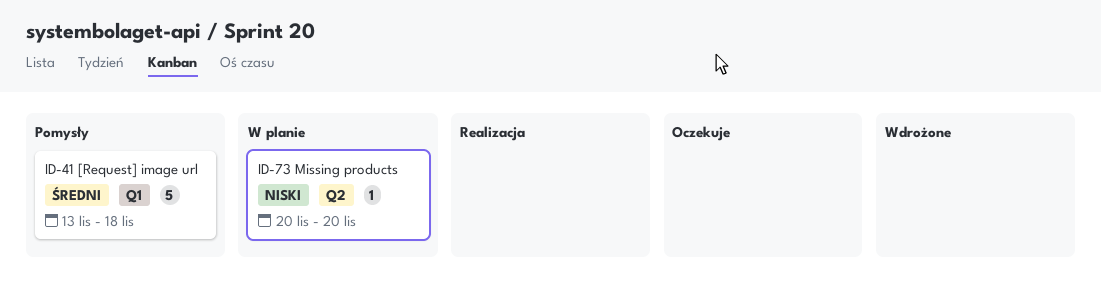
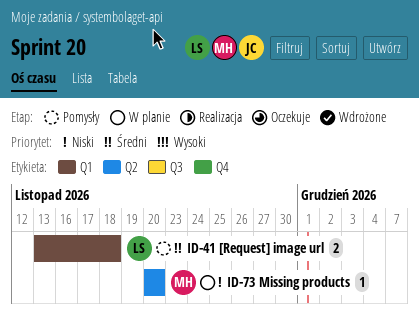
ID-41, estimate: 5 -> 2

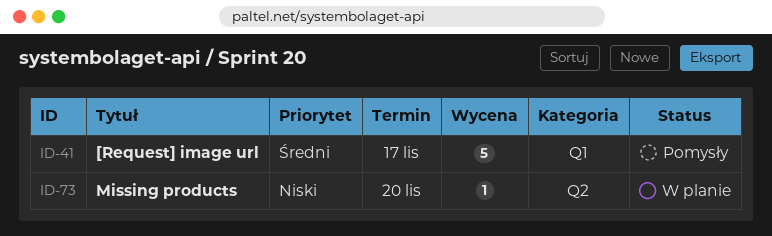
ID-41, estimate: 2 -> 5
ID-41, due: Nov 18 -> Nov 17

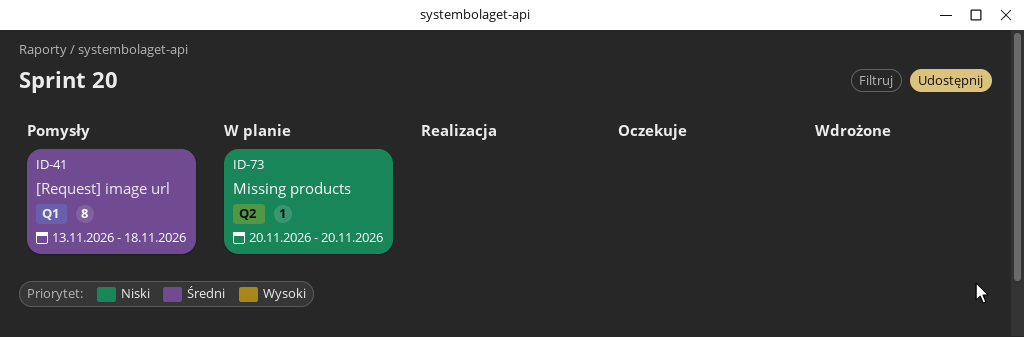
ID-41, estimate: 5 -> 8
ID-41, due: Nov 17 -> Nov 18

